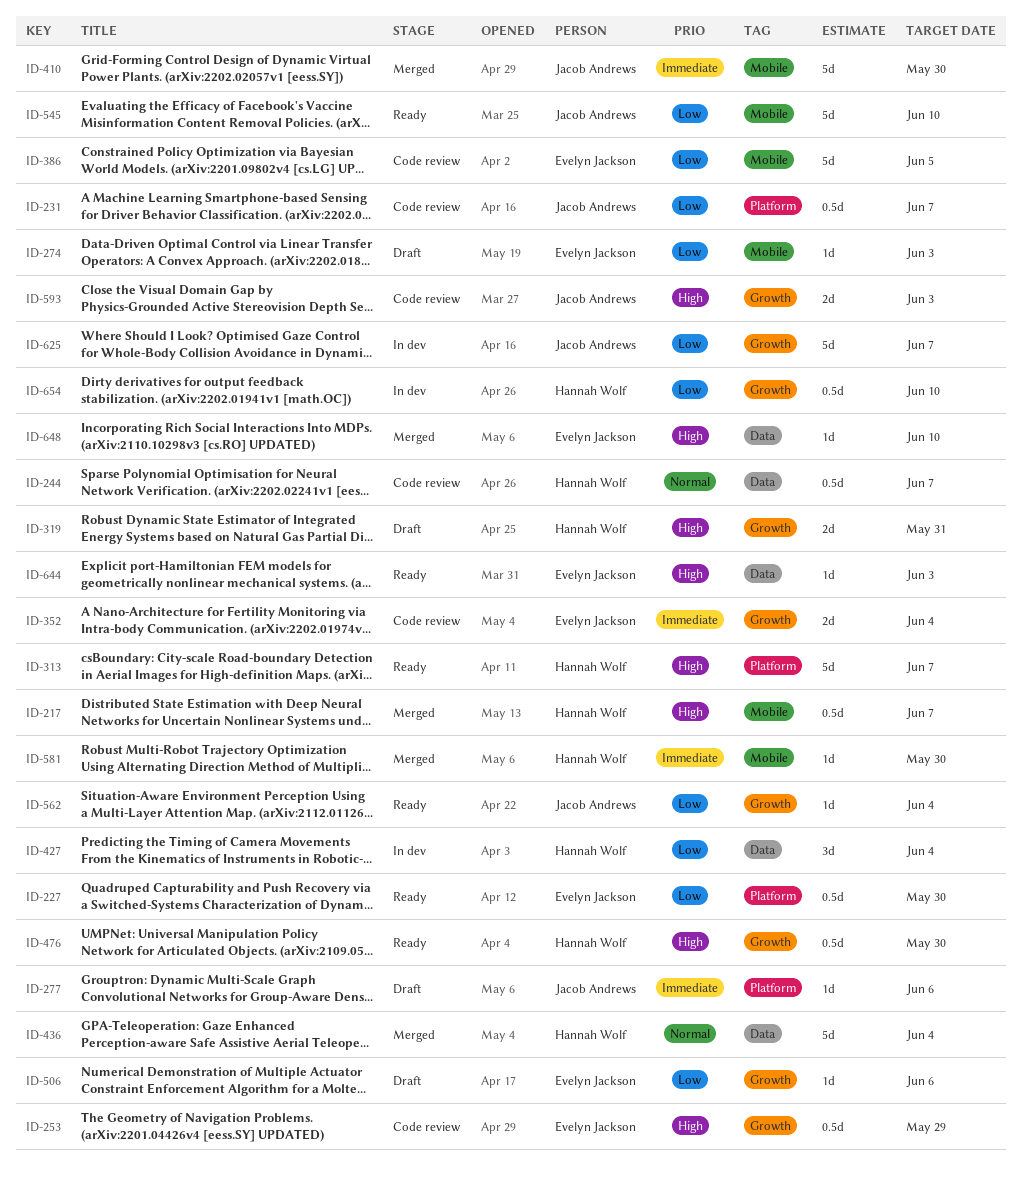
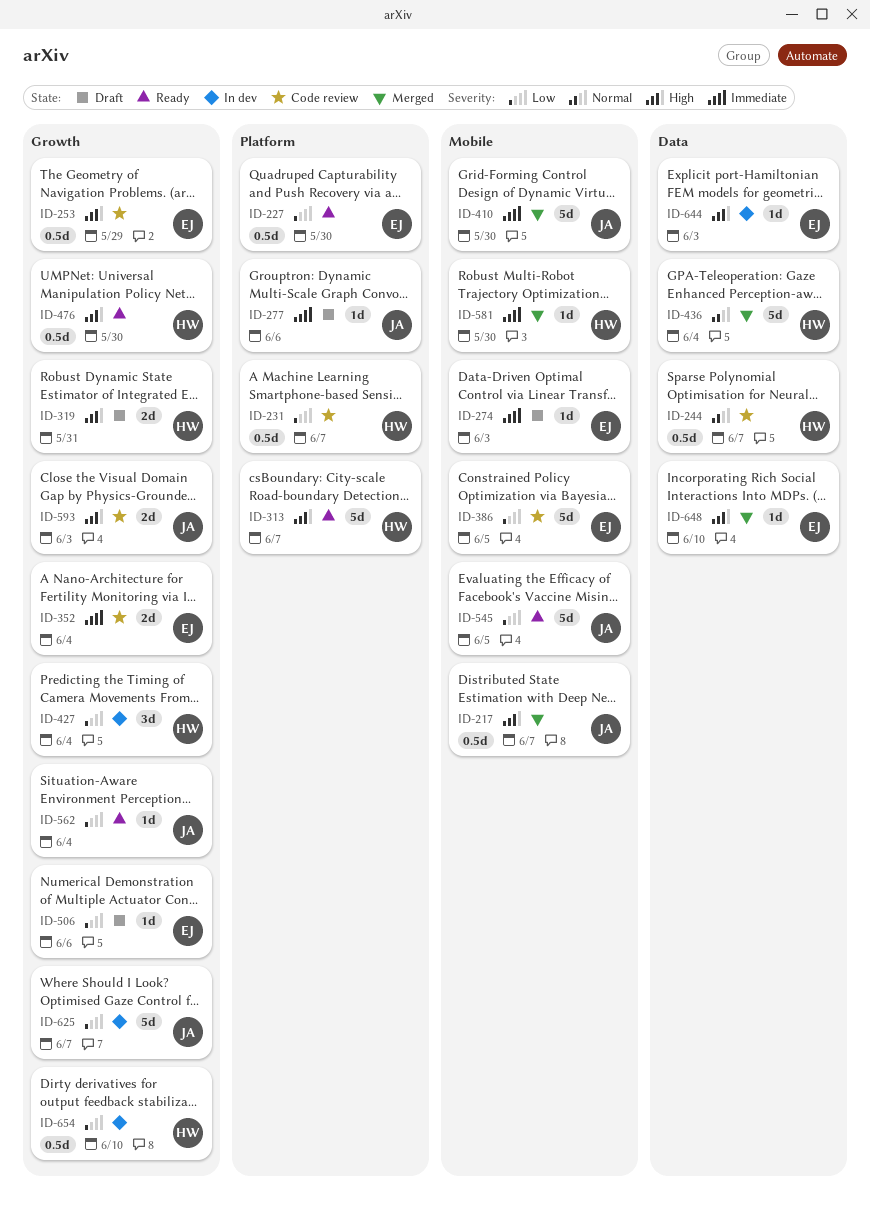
ID-217, owner: Hannah Wolf -> Jacob Andrews
ID-231, owner: Jacob Andrews -> Hannah Wolf
ID-274, priority: Low -> Immediate
ID-427, label: Data -> Growth
ID-545, due: Jun 10 -> Jun 5
ID-644, status: Ready -> In dev

